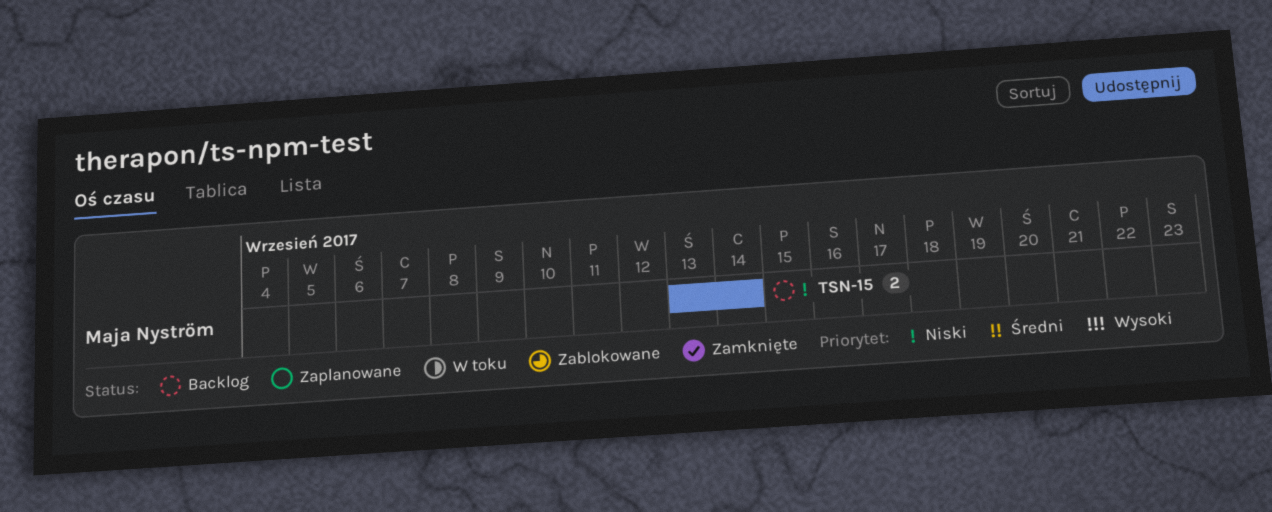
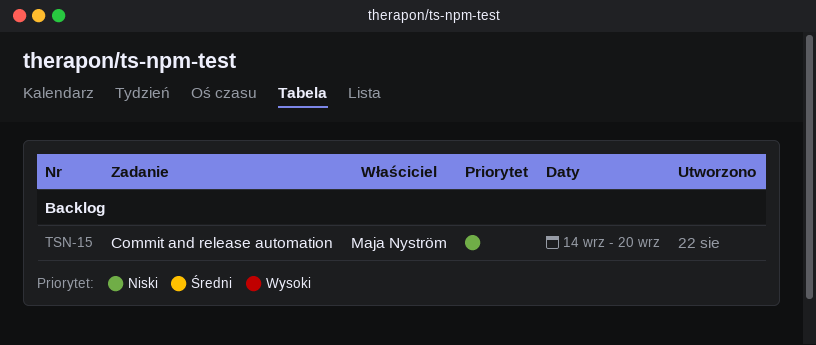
TSN-15, start: Sep 13 -> Sep 14
TSN-15, due: Sep 14 -> Sep 20

